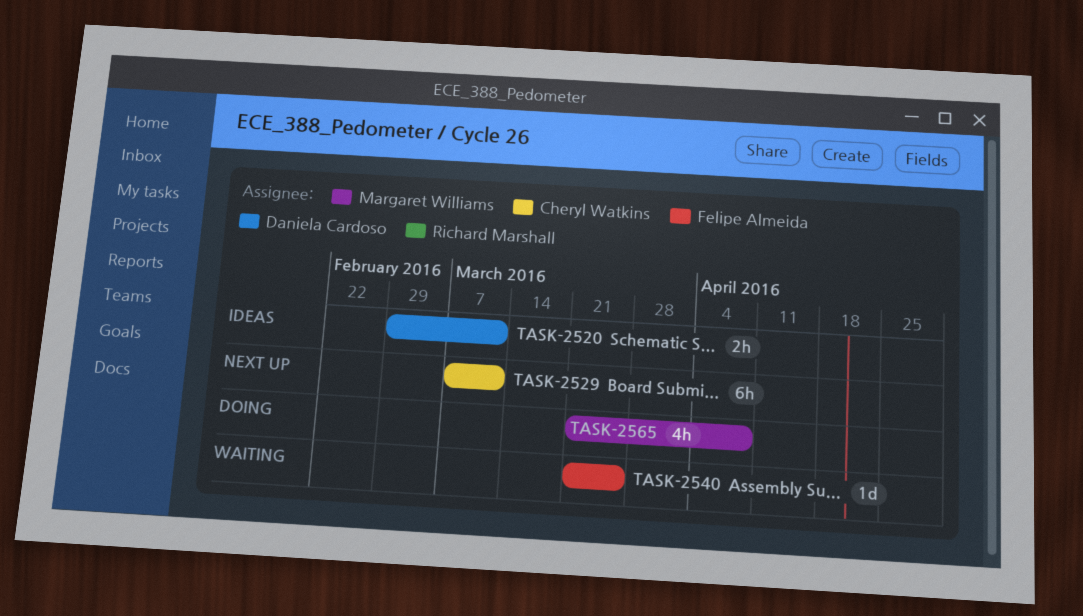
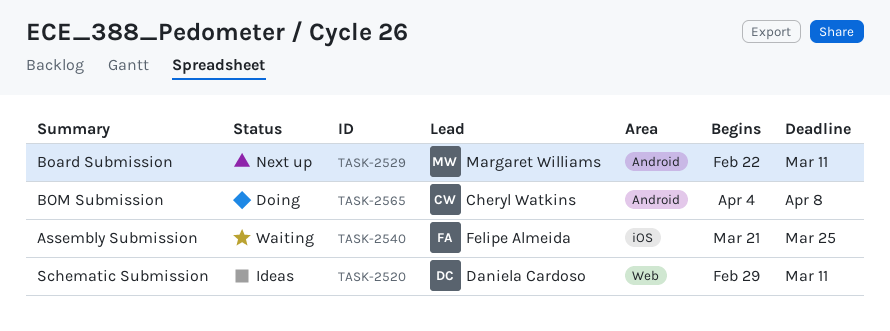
TASK-2529, owner: Cheryl Watkins -> Margaret Williams
TASK-2529, start: Mar 7 -> Feb 22
TASK-2565, owner: Margaret Williams -> Cheryl Watkins
TASK-2565, start: Mar 21 -> Apr 4

